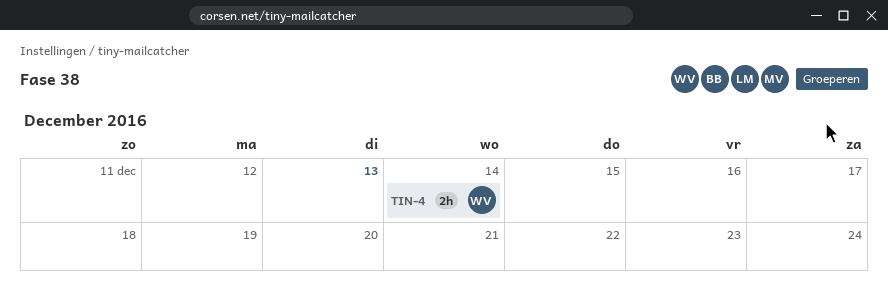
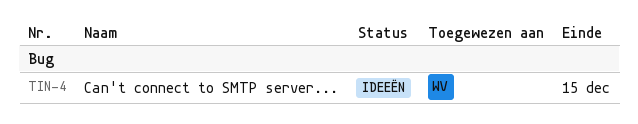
TIN-4, due: Dec 14 -> Dec 15

